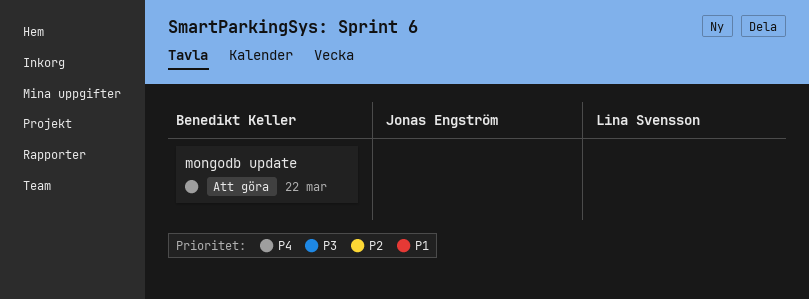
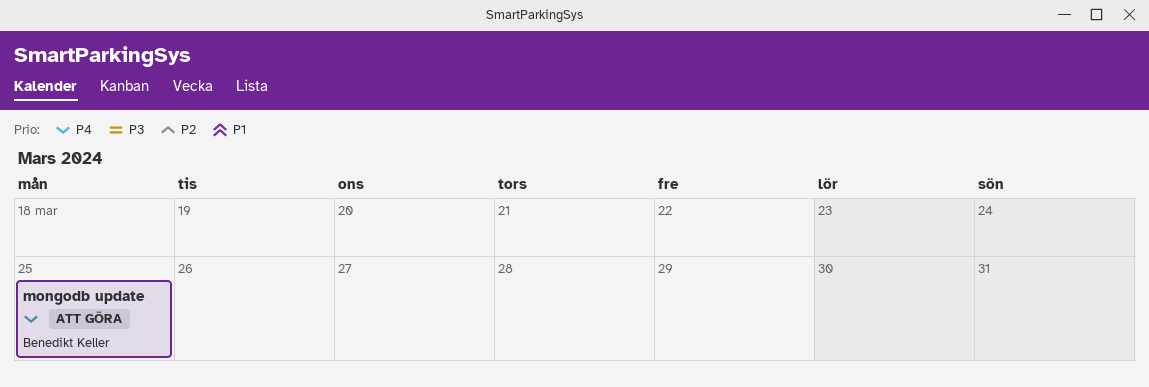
mongodb update, due: Mar 22 -> Mar 25

